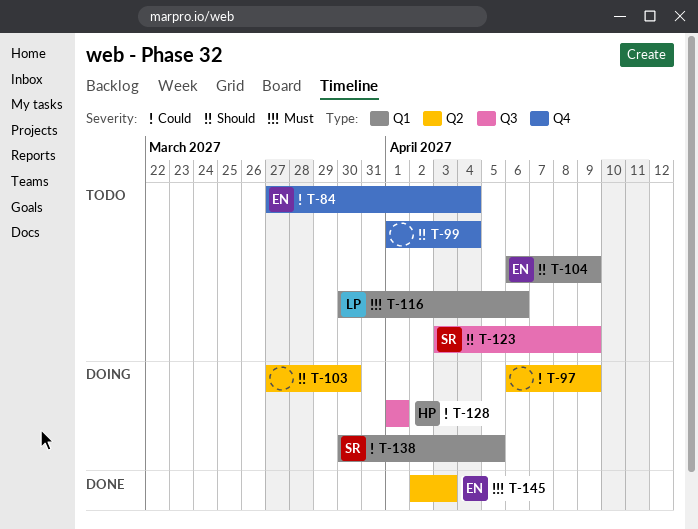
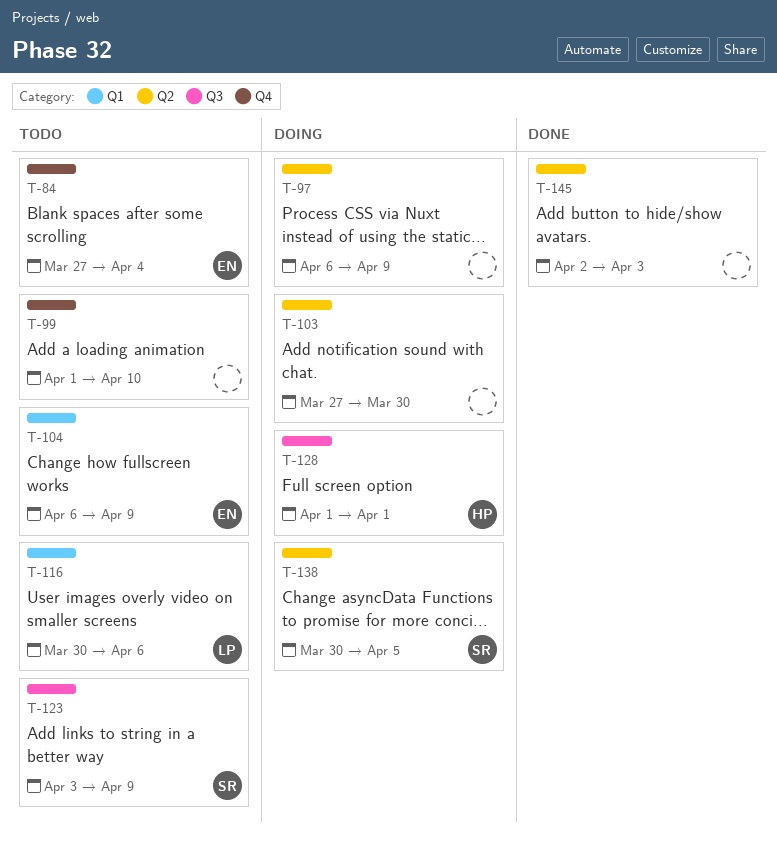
T-99, due: Apr 4 -> Apr 10
T-138, label: Q1 -> Q2
T-145, owner: EN -> none

